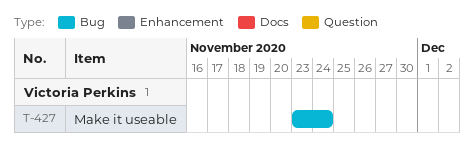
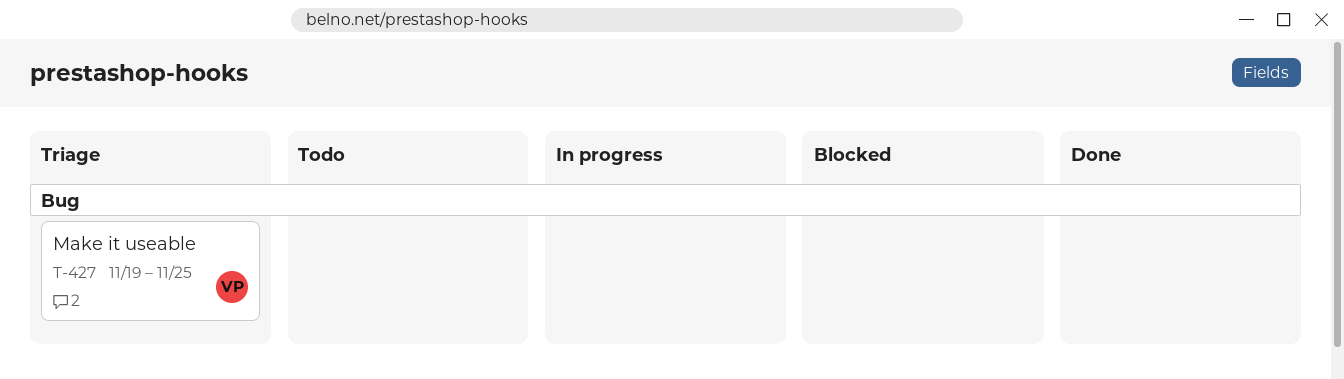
T-427, start: Nov 23 -> Nov 19
T-427, due: Nov 24 -> Nov 25

